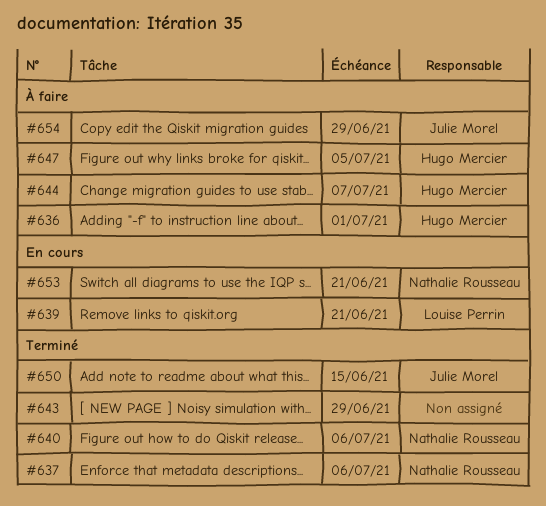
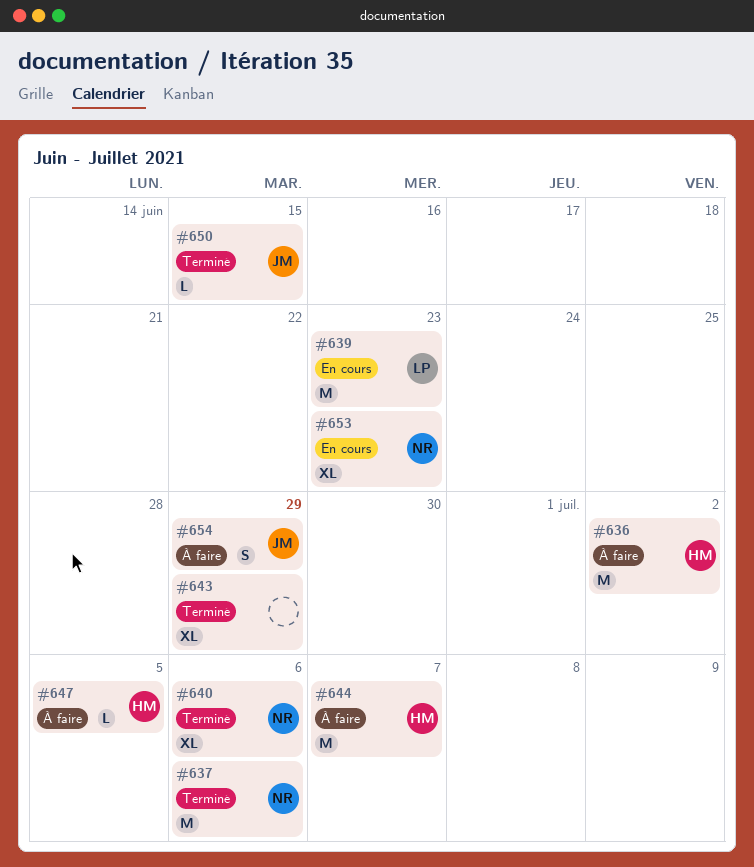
#636, due: Jul 1 -> Jul 2
#639, due: Jun 21 -> Jun 23
#653, due: Jun 21 -> Jun 23

